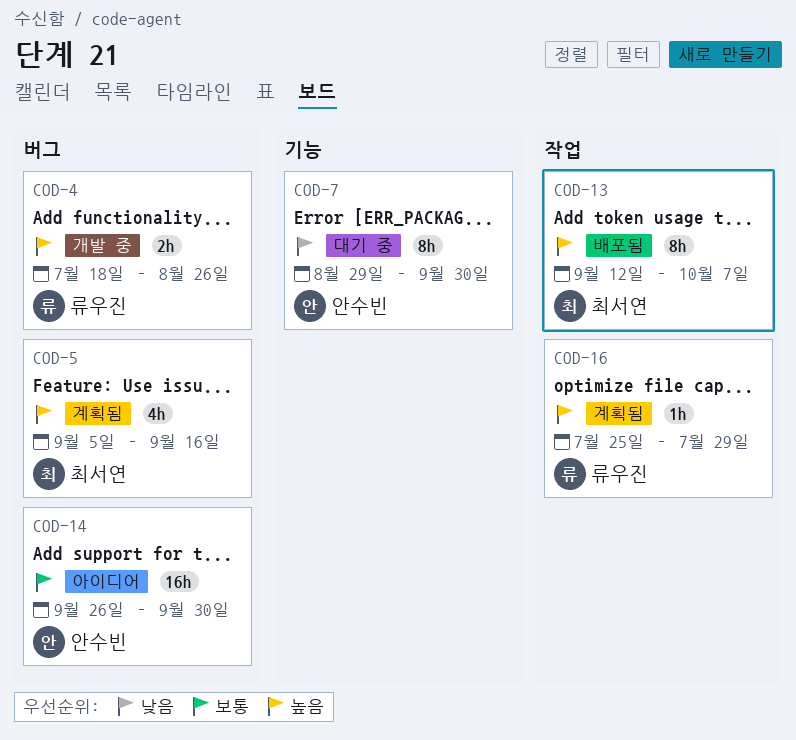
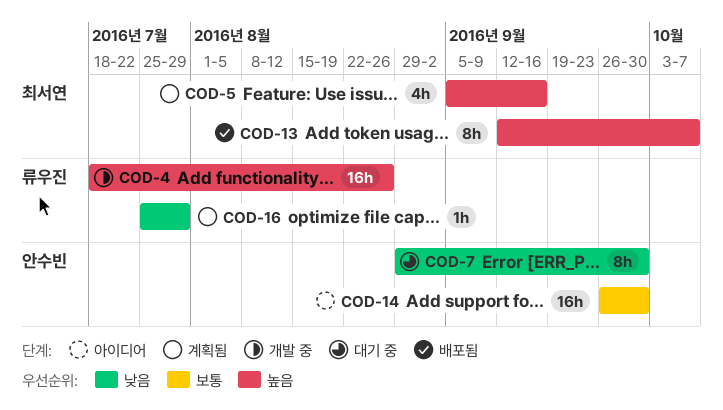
COD-4, estimate: 2h -> 16h
COD-16, priority: 높음 -> 낮음

